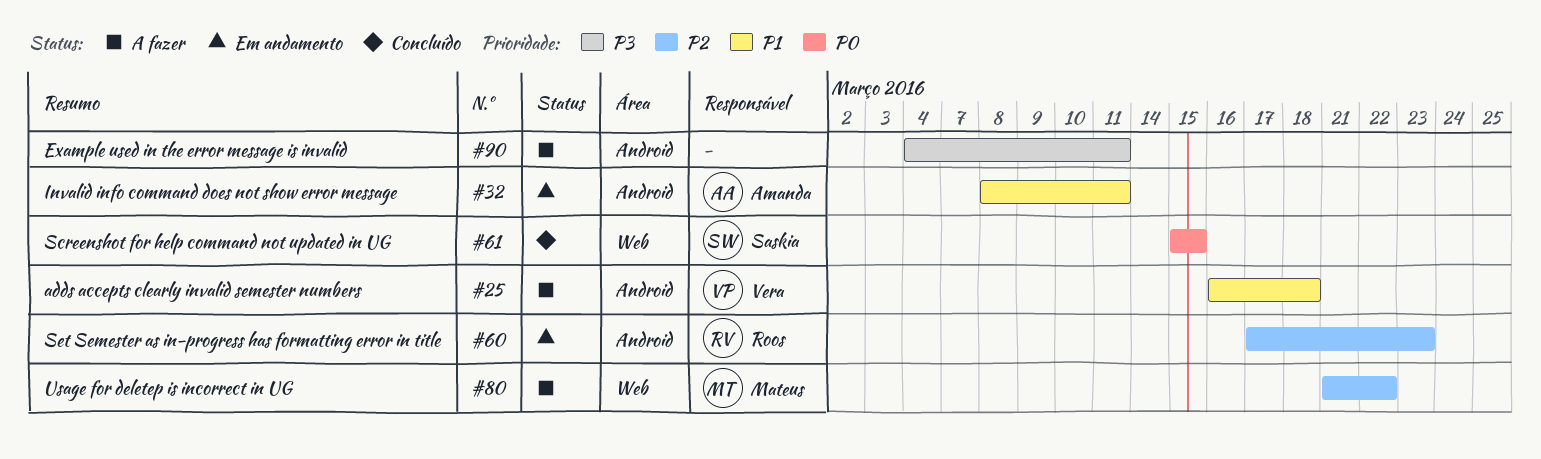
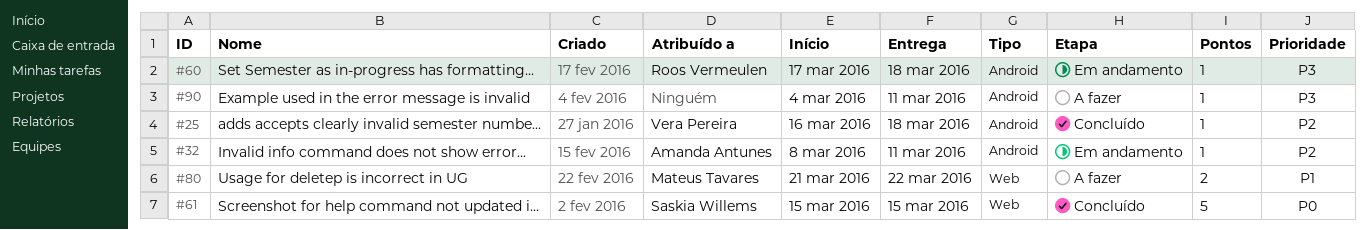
#25, status: A fazer -> Concluído
#25, priority: P1 -> P2
#32, priority: P1 -> P2
#60, priority: P2 -> P3
#60, due: Mar 23 -> Mar 18
#80, priority: P2 -> P1

